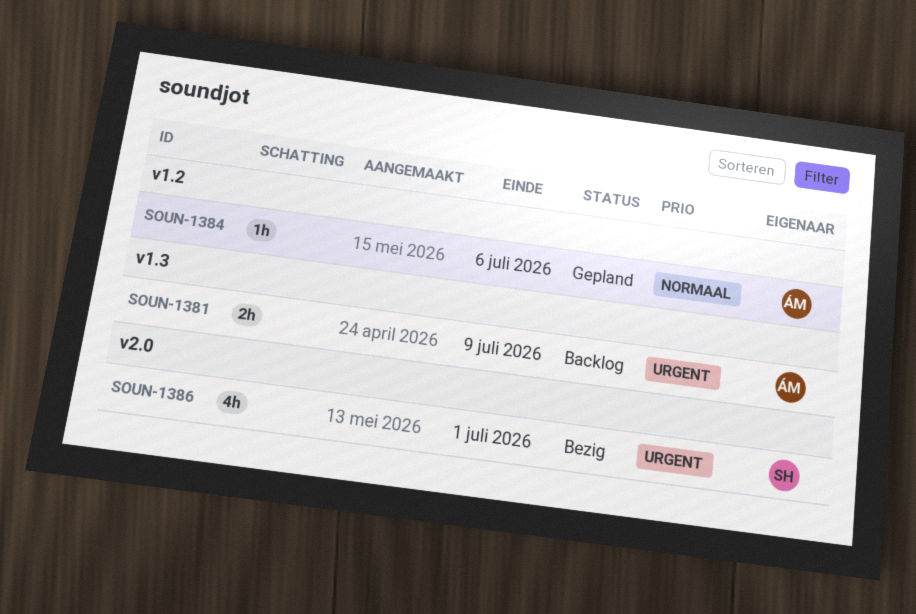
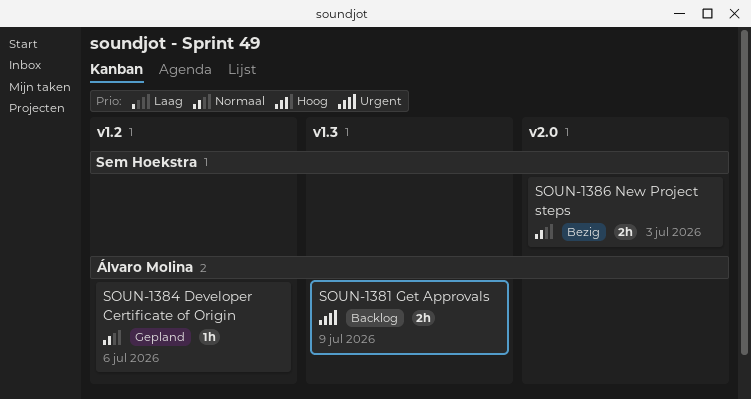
SOUN-1386, priority: Urgent -> Normaal
SOUN-1386, estimate: 4h -> 2h
SOUN-1386, due: Jul 1 -> Jul 3

